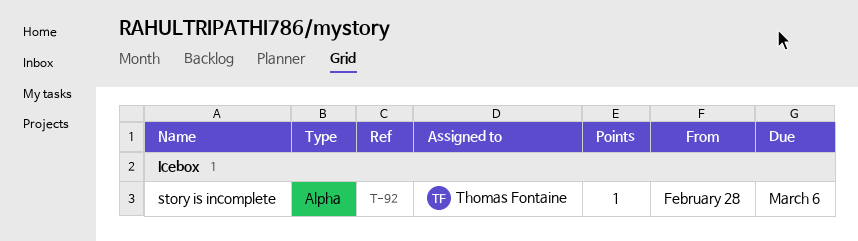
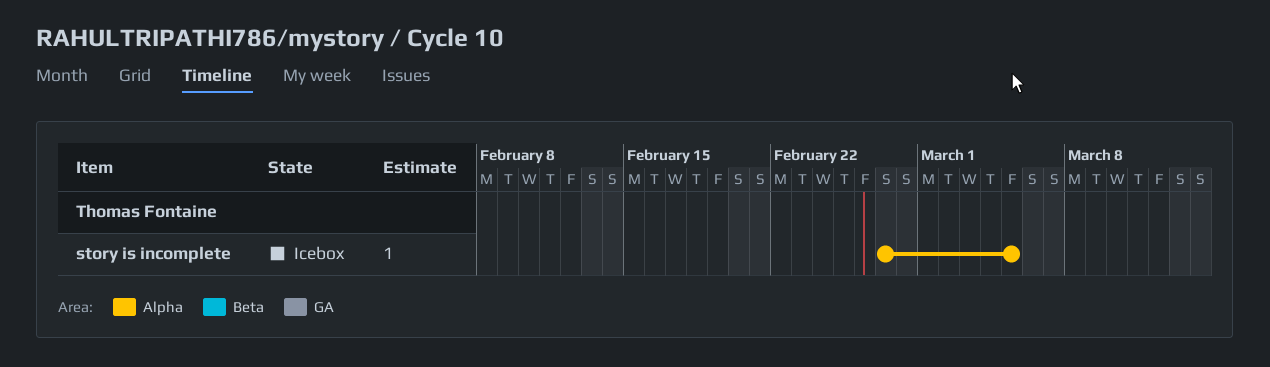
story is incomplete, start: Feb 28 -> Feb 27
story is incomplete, due: Mar 6 -> Mar 5

